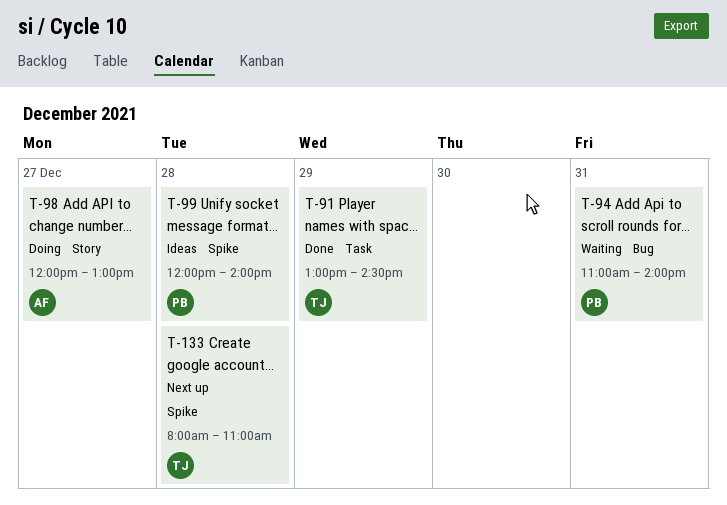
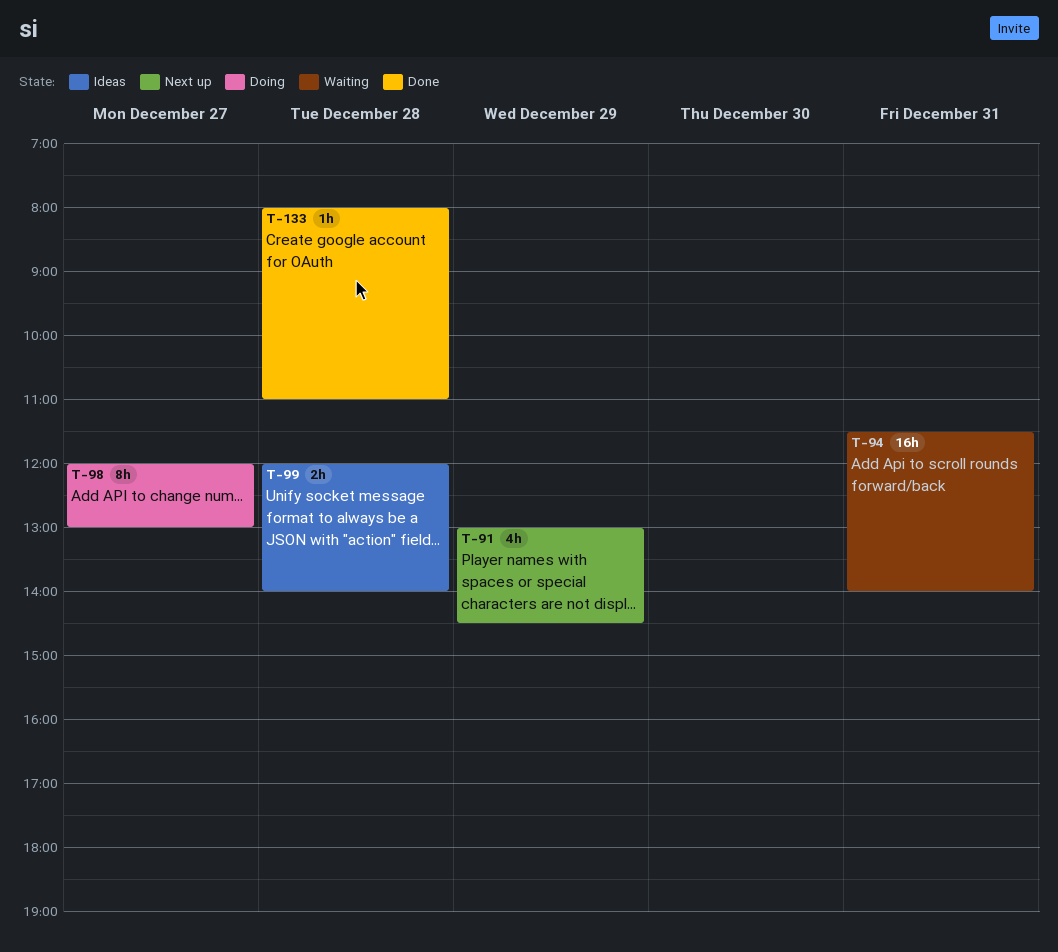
T-91, status: Done -> Next up
T-94, begins: 11:00 -> 11:30
T-133, status: Next up -> Done

